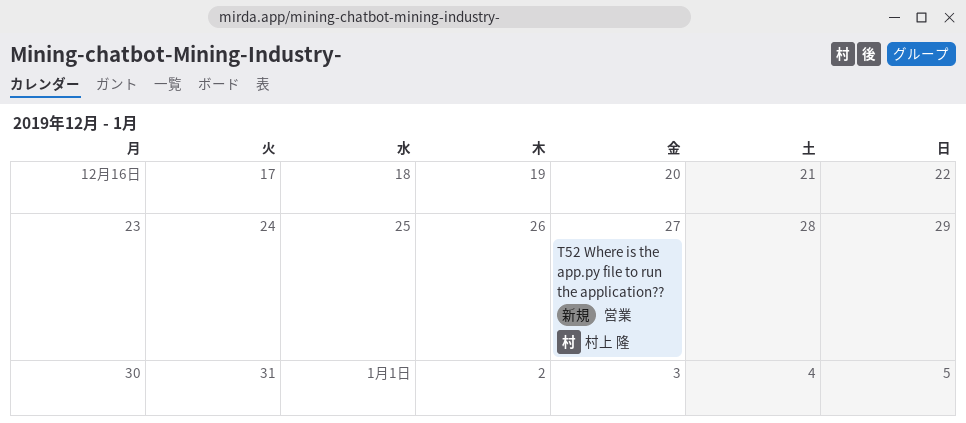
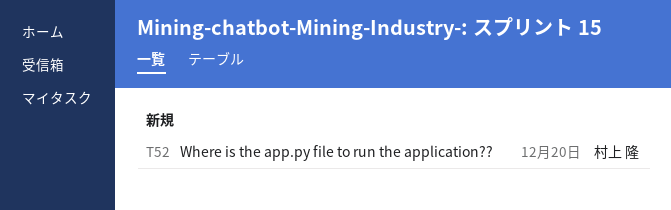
T52, due: Dec 27 -> Dec 20

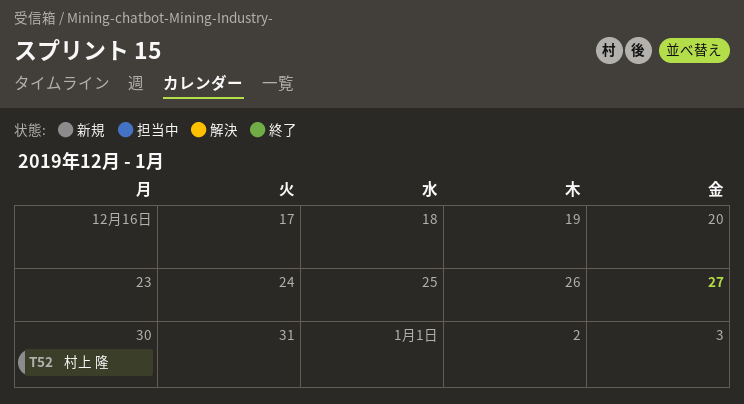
T52, due: Dec 20 -> Dec 30

